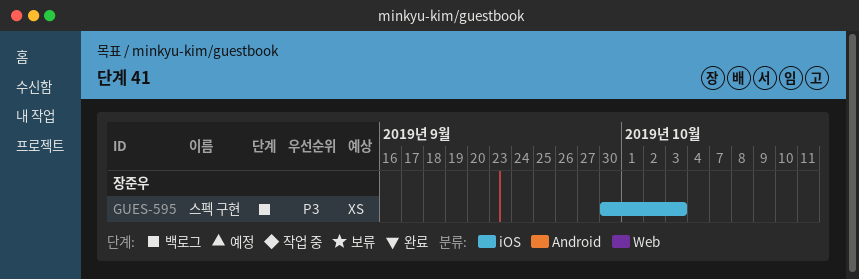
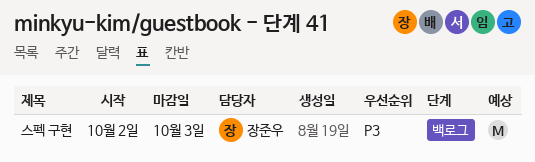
스펙 구현, estimate: XS -> M
스펙 구현, start: Sep 30 -> Oct 2

